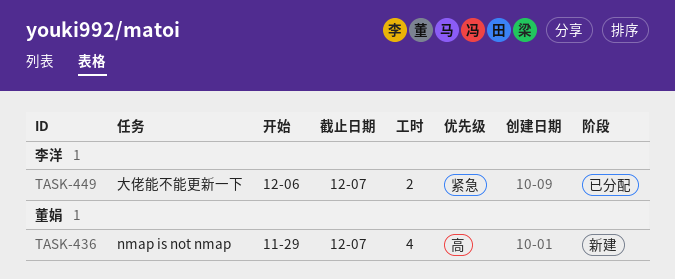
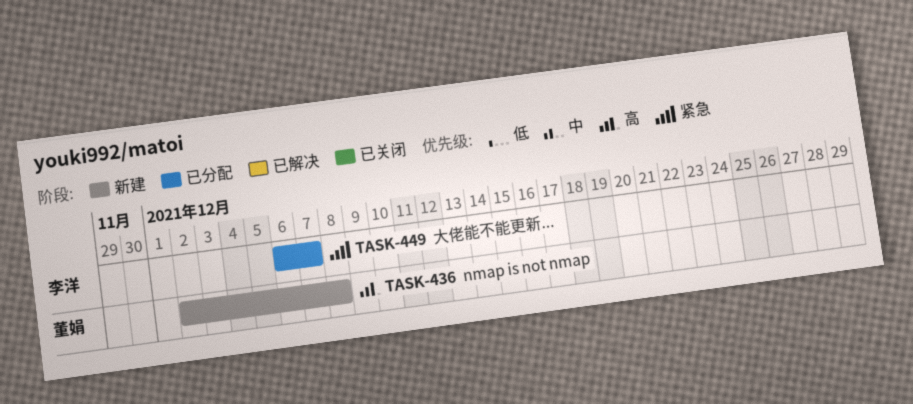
TASK-436, start: Nov 29 -> Dec 2
TASK-436, due: Dec 7 -> Dec 8

